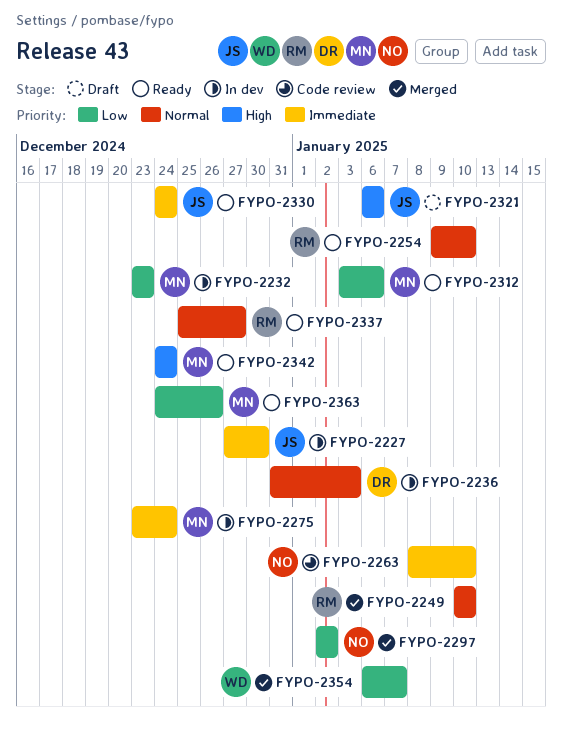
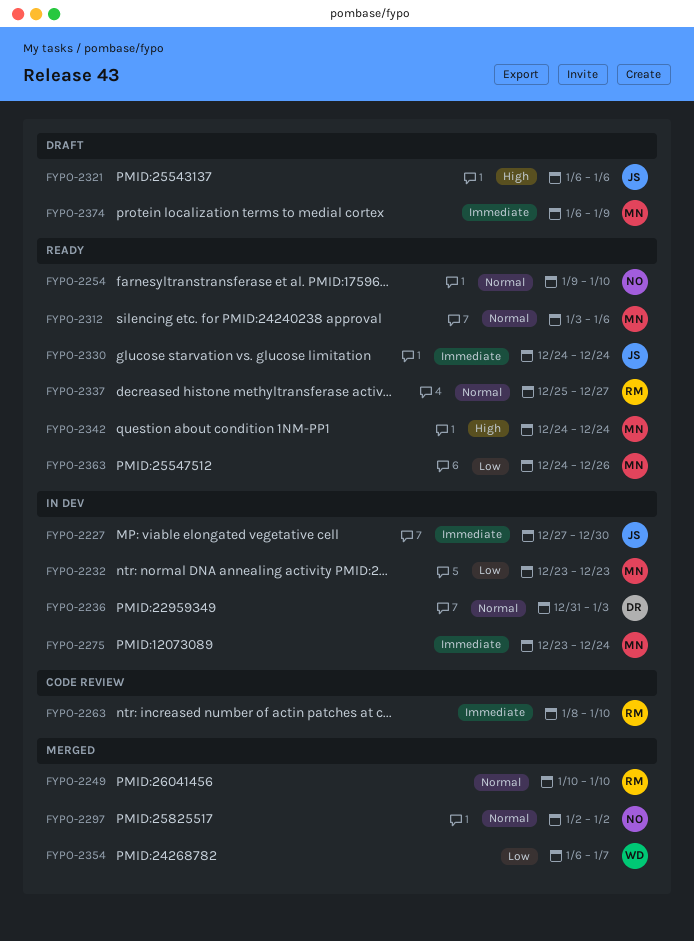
FYPO-2254, owner: RM -> NO
FYPO-2263, owner: NO -> RM
FYPO-2297, priority: Low -> Normal
FYPO-2312, priority: Low -> Normal
FYPO-2374: none -> present

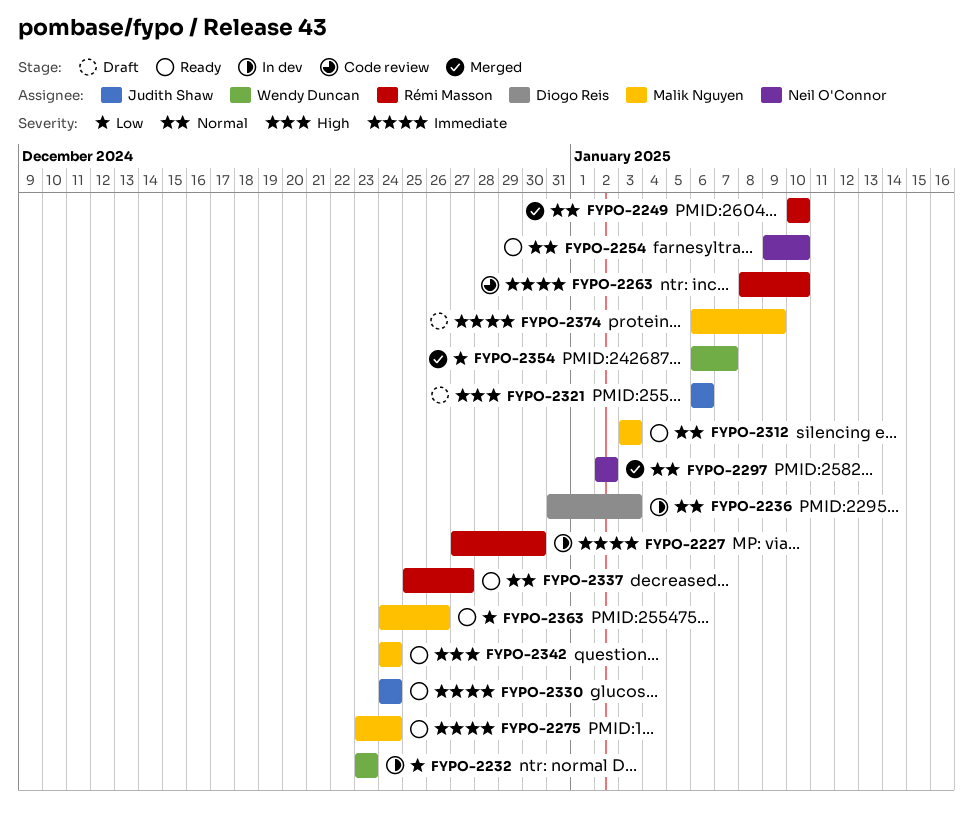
FYPO-2227, owner: Judith Shaw -> Rémi Masson
FYPO-2232, owner: Malik Nguyen -> Wendy Duncan
FYPO-2275, status: In dev -> Ready
FYPO-2312, due: Jan 6 -> Jan 3

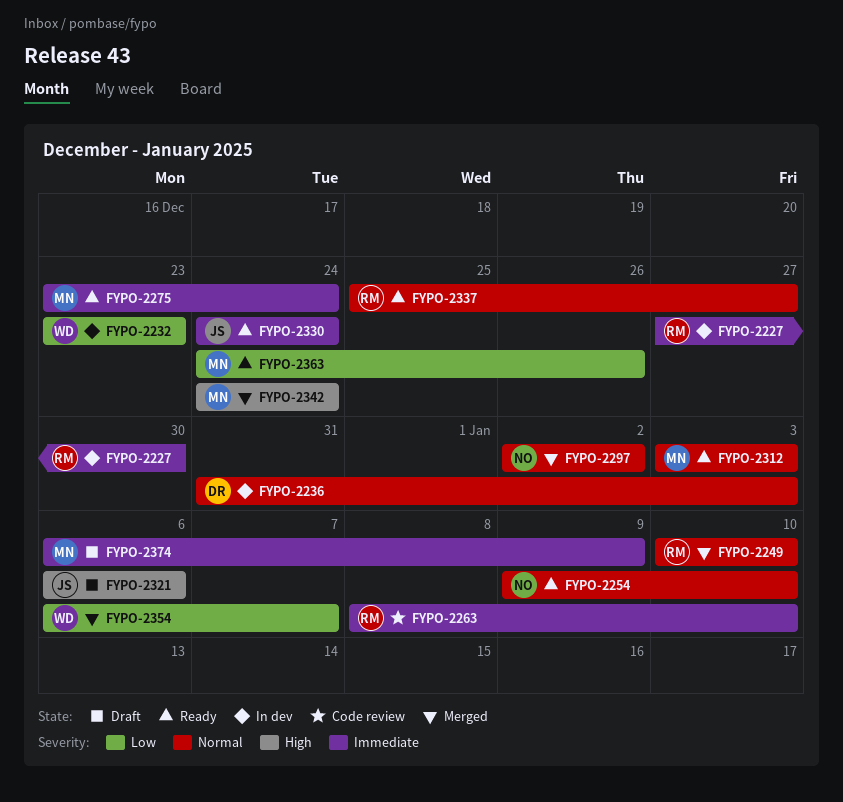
FYPO-2342, status: Ready -> Merged

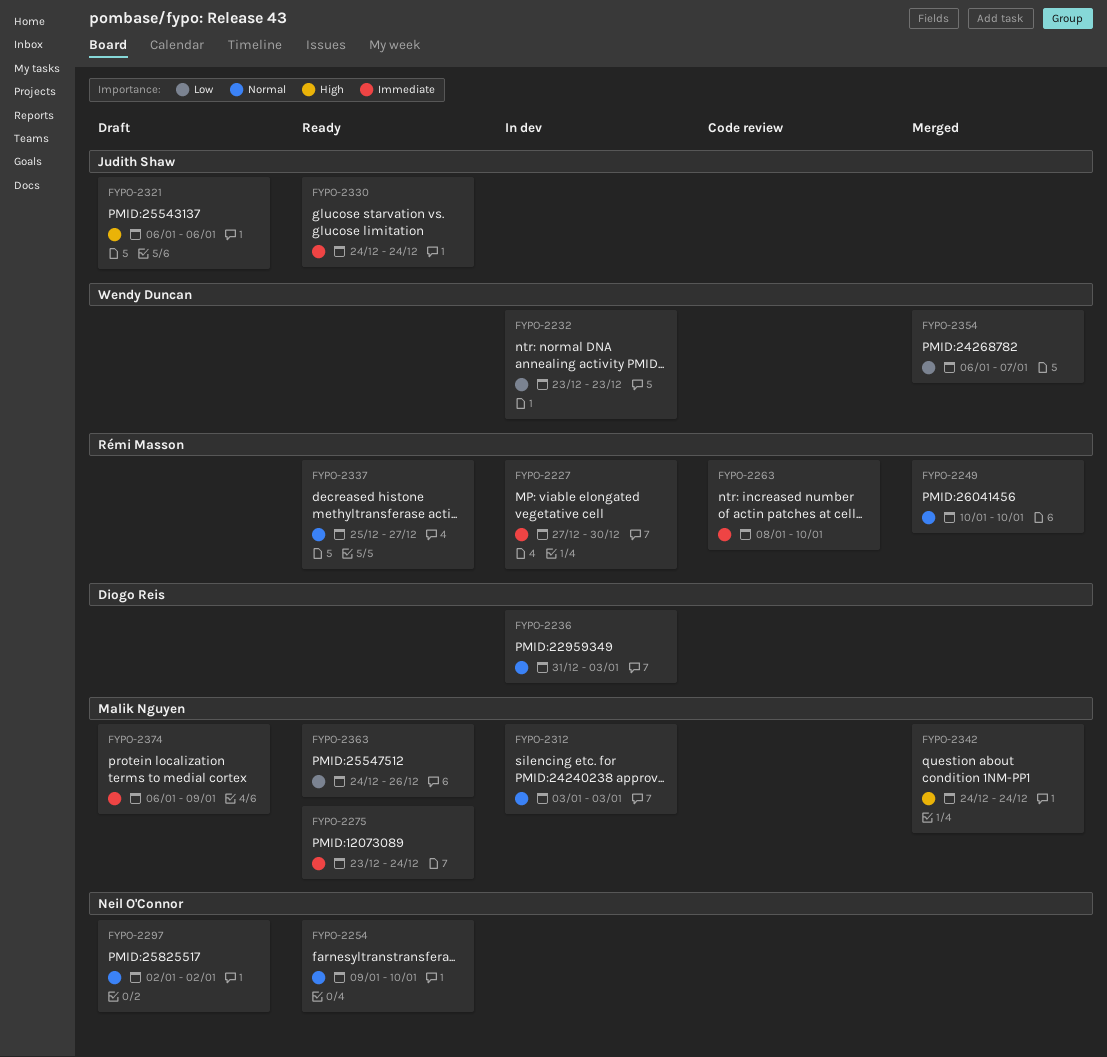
FYPO-2297, status: Merged -> Draft
FYPO-2312, status: Ready -> In dev

